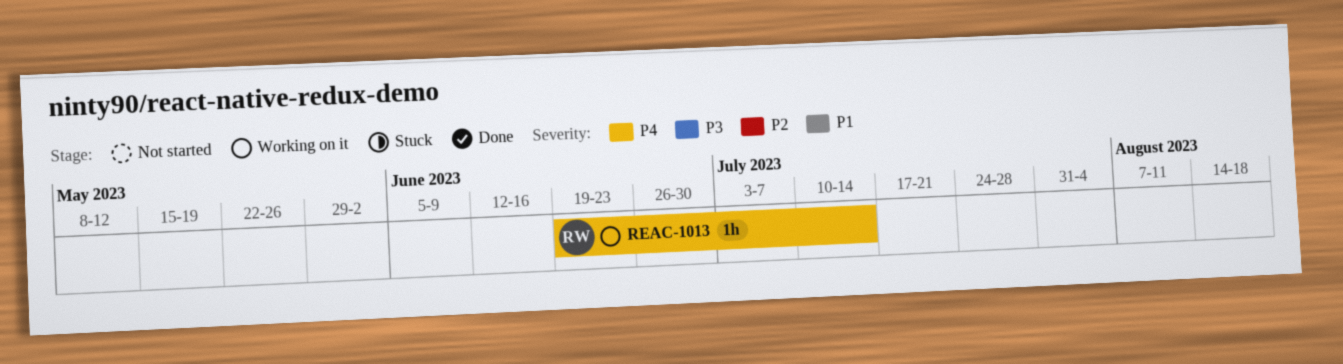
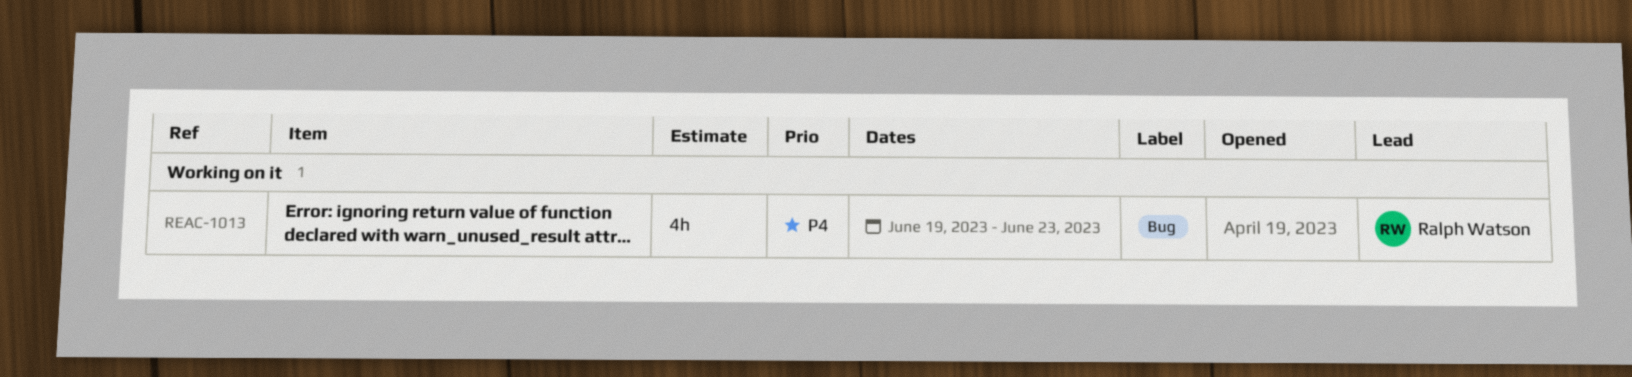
REAC-1013, estimate: 1h -> 4h
REAC-1013, due: Jul 14 -> Jun 23

